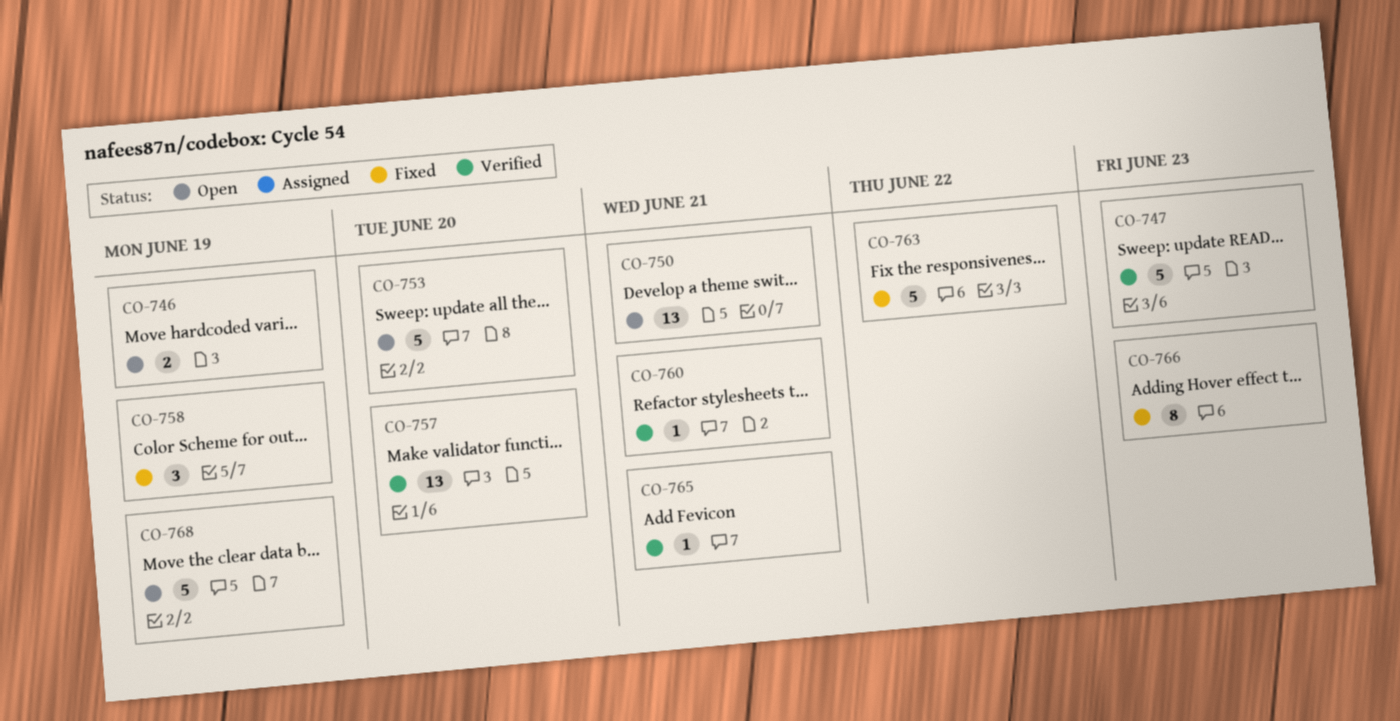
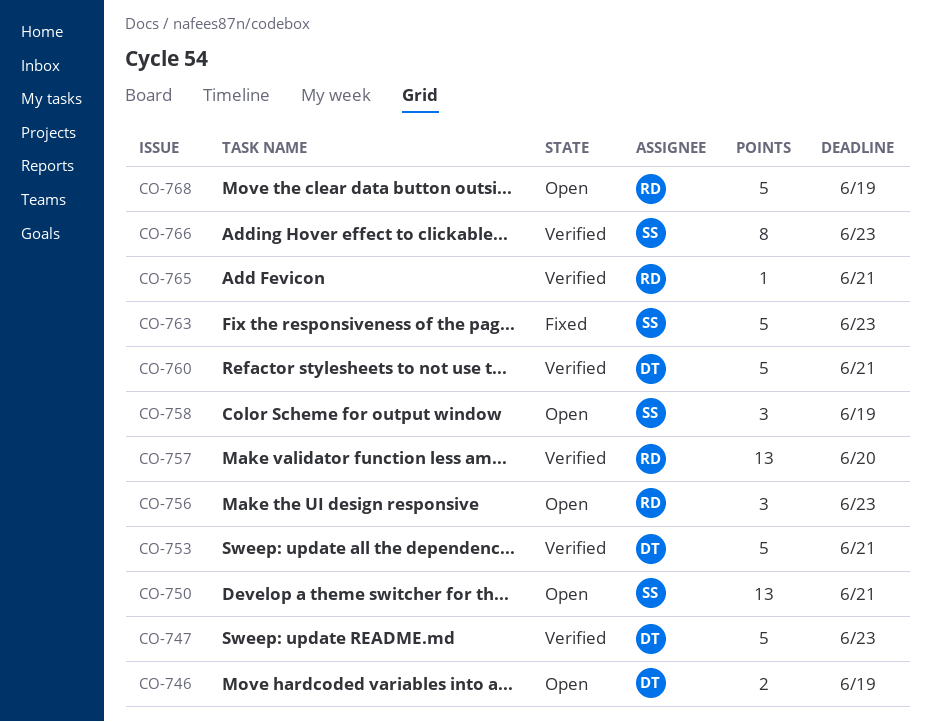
CO-753, status: Open -> Verified
CO-753, due: Jun 20 -> Jun 21
CO-756: none -> present
CO-758, status: Fixed -> Open
CO-760, estimate: 1 -> 5
CO-763, due: Jun 22 -> Jun 23
CO-766, status: Fixed -> Verified

